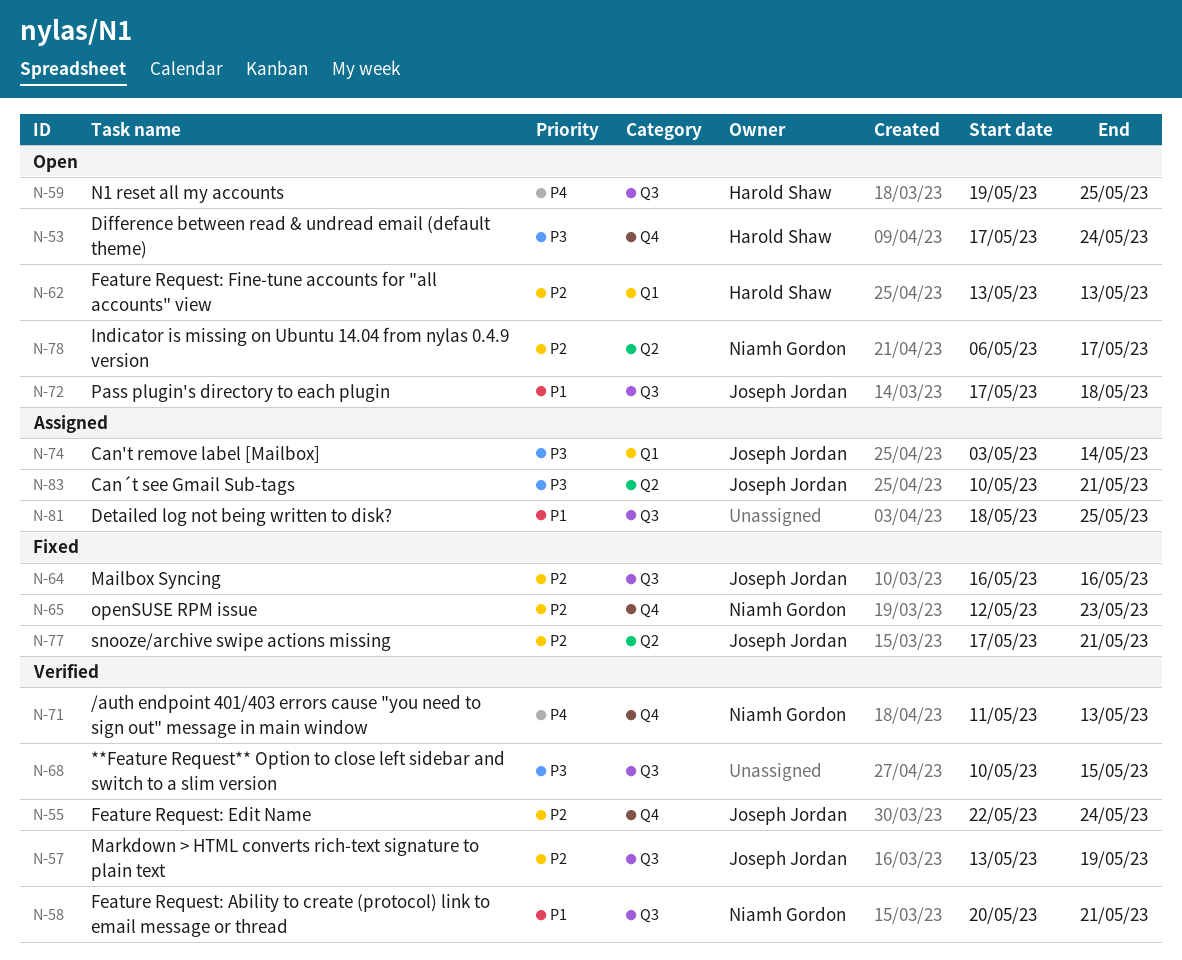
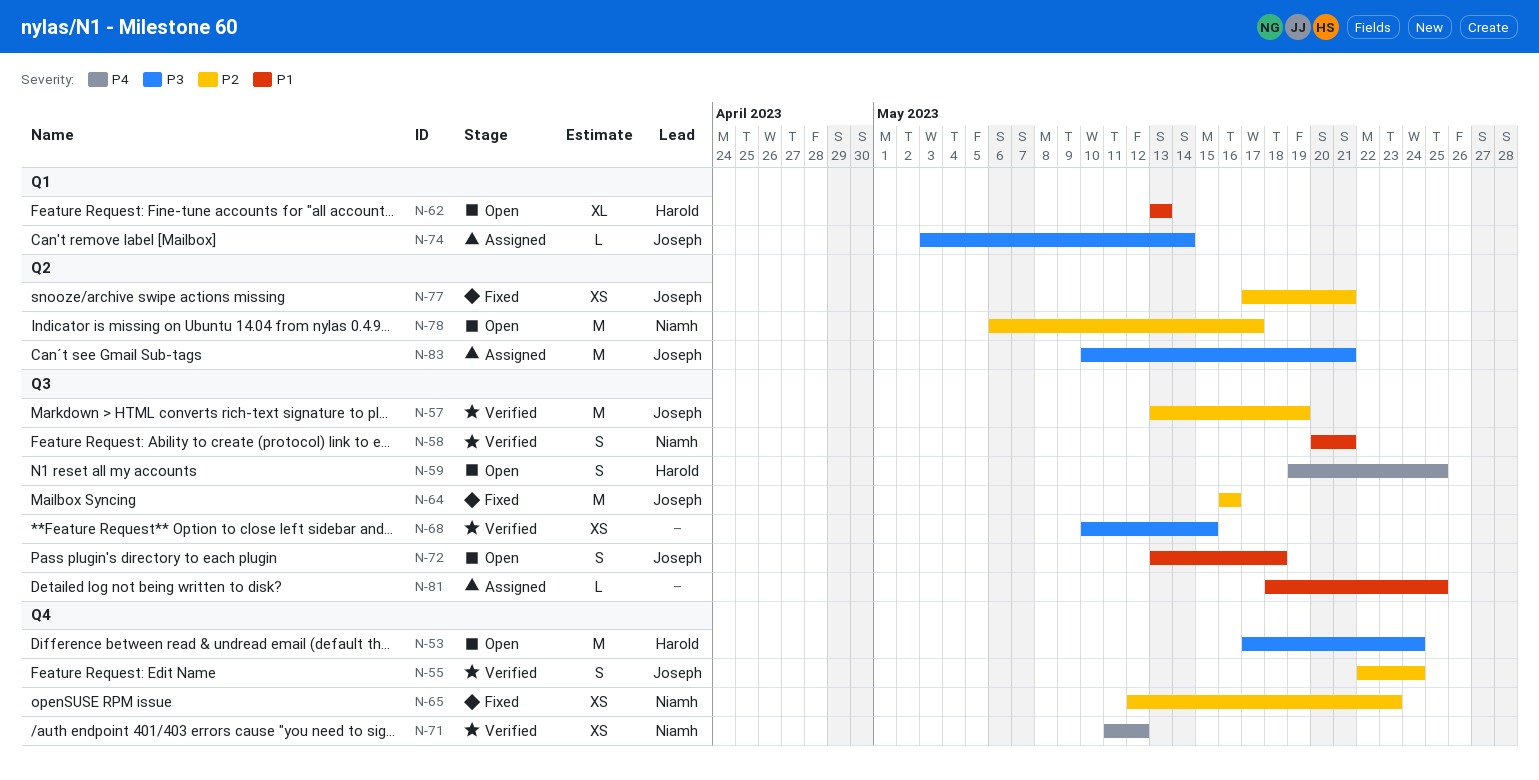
N-62, priority: P2 -> P1
N-71, due: May 13 -> May 12
N-72, start: May 17 -> May 13

